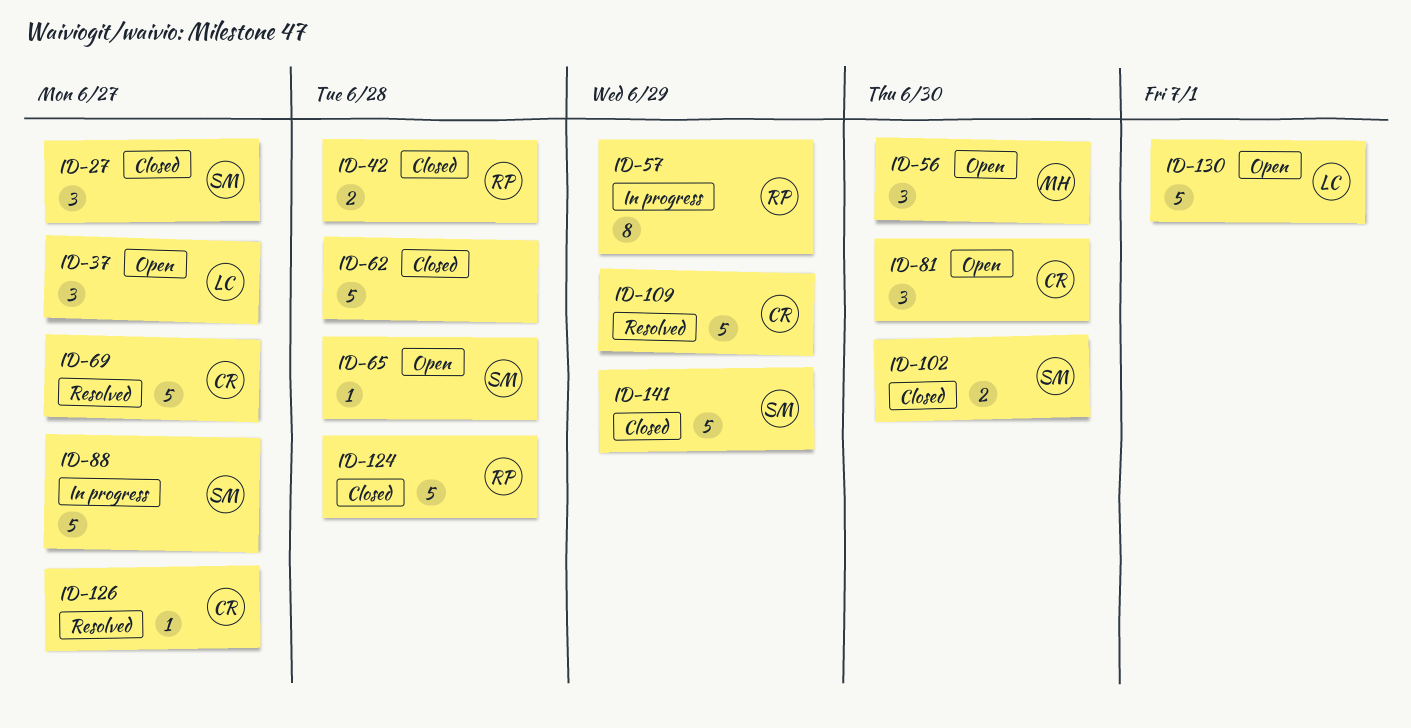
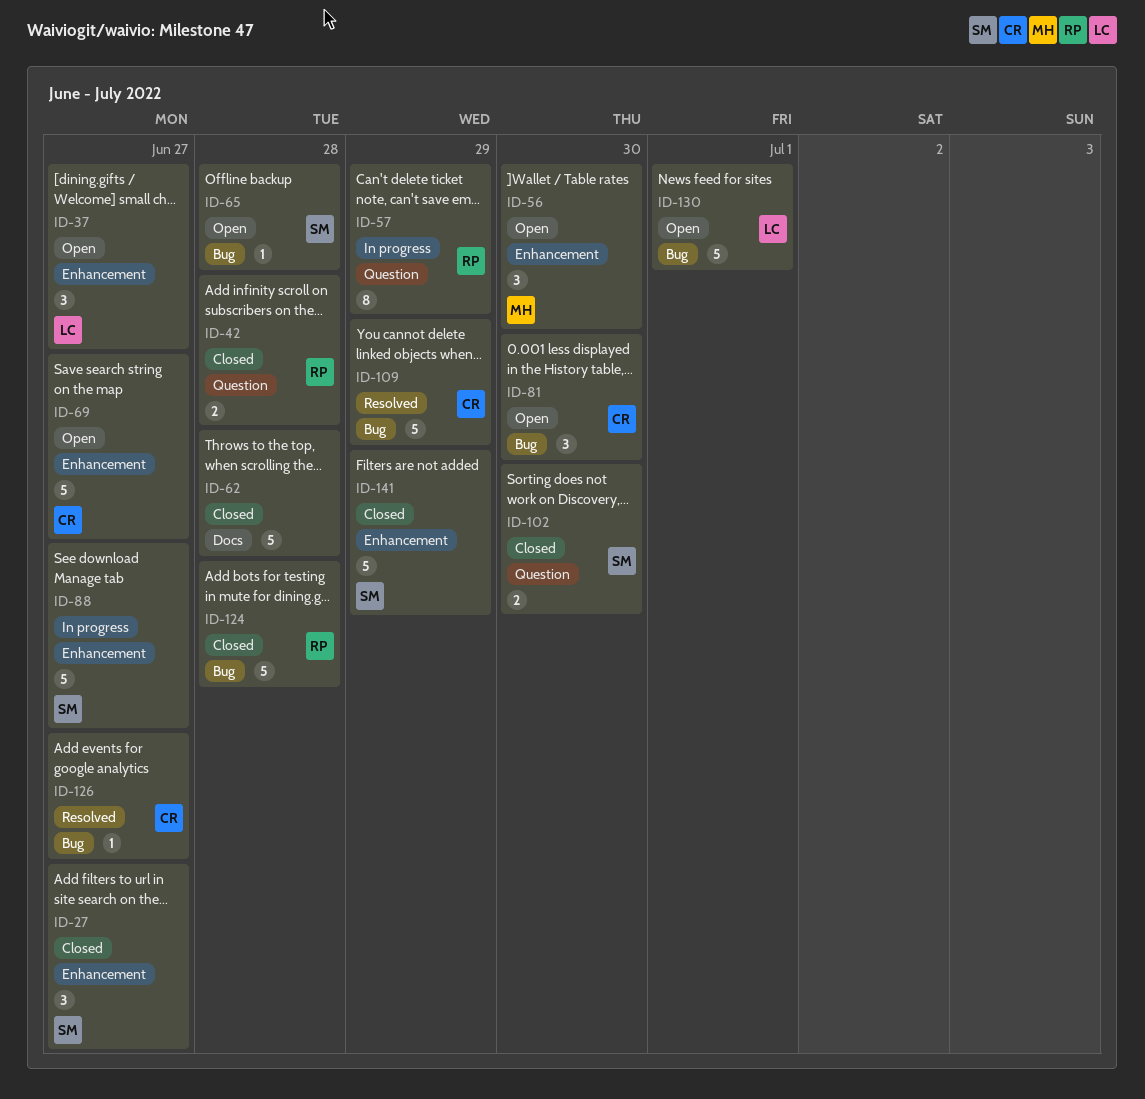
ID-69, status: Resolved -> Open

